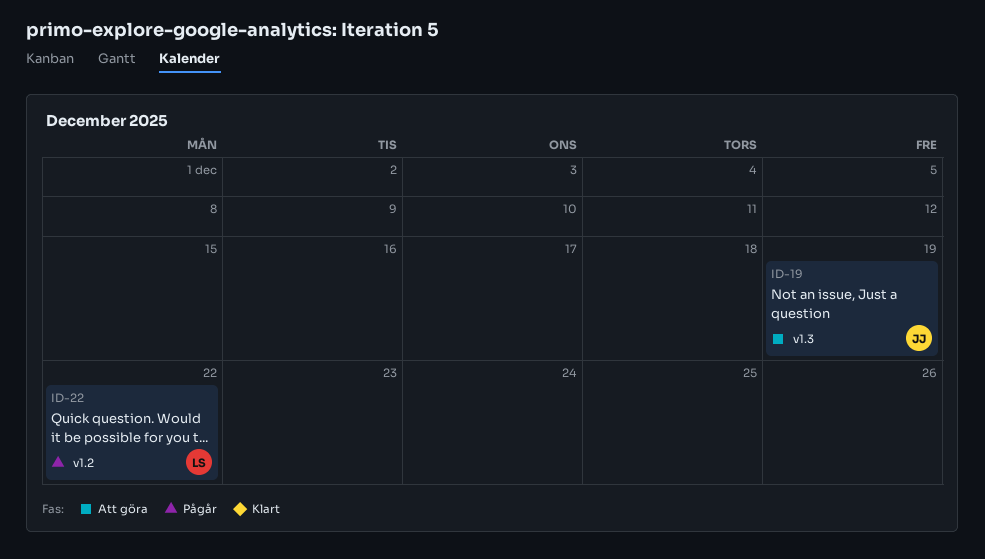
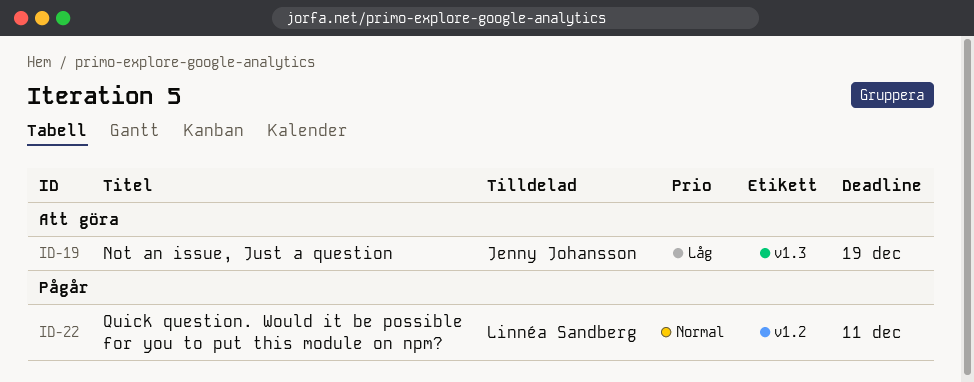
ID-22, due: Dec 22 -> Dec 11

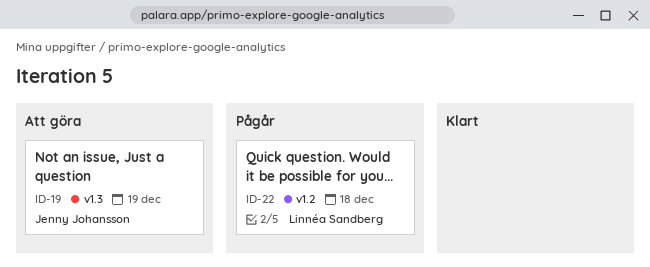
ID-22, due: Dec 11 -> Dec 18

